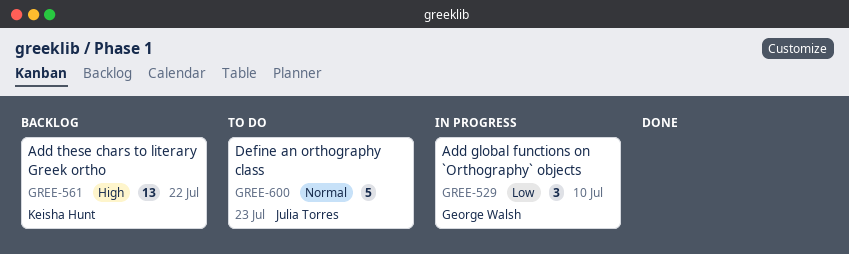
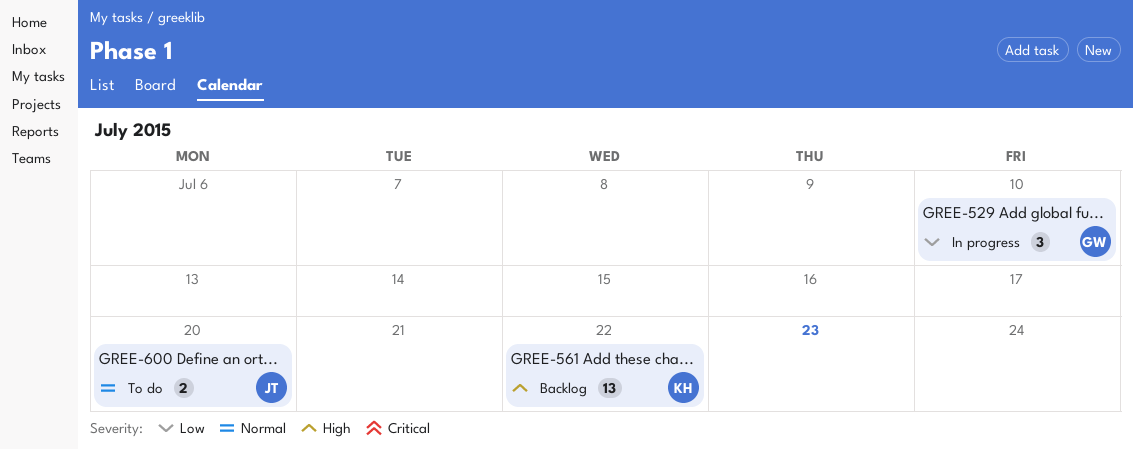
GREE-600, estimate: 5 -> 2
GREE-600, due: Jul 23 -> Jul 20

